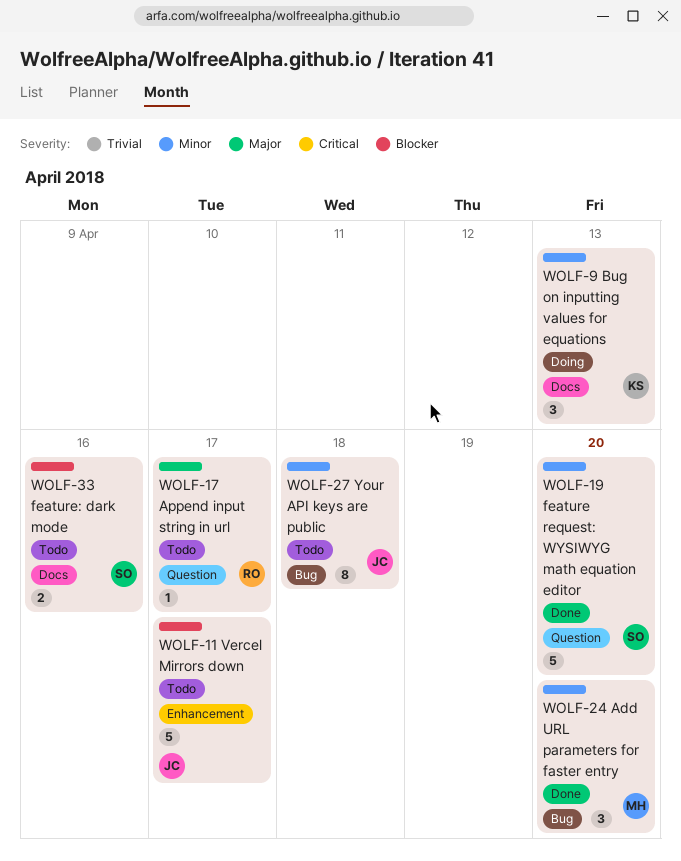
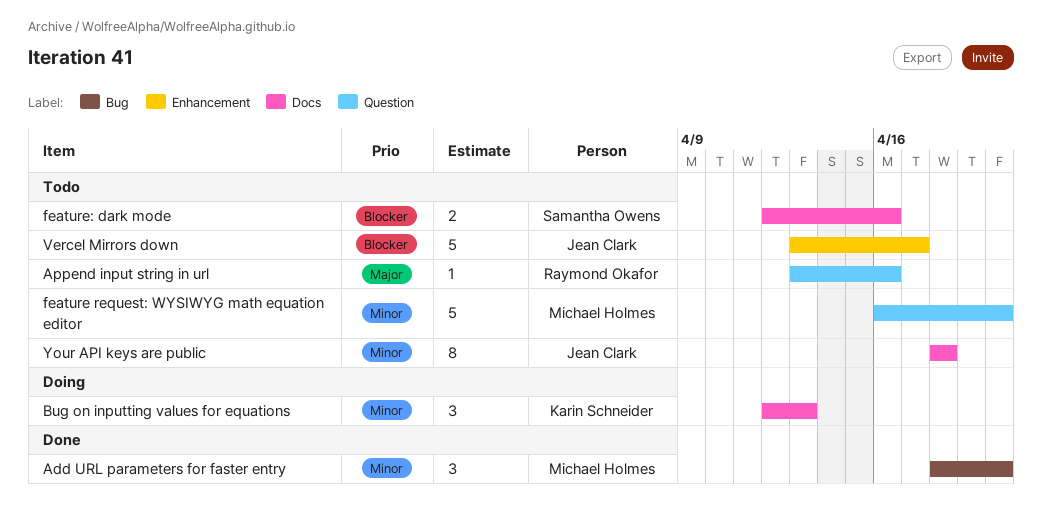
Append input string in url, due: Apr 17 -> Apr 16
feature request: WYSIWYG math equation editor, status: Done -> Todo
feature request: WYSIWYG math equation editor, owner: Samantha Owens -> Michael Holmes
Your API keys are public, label: Bug -> Docs

